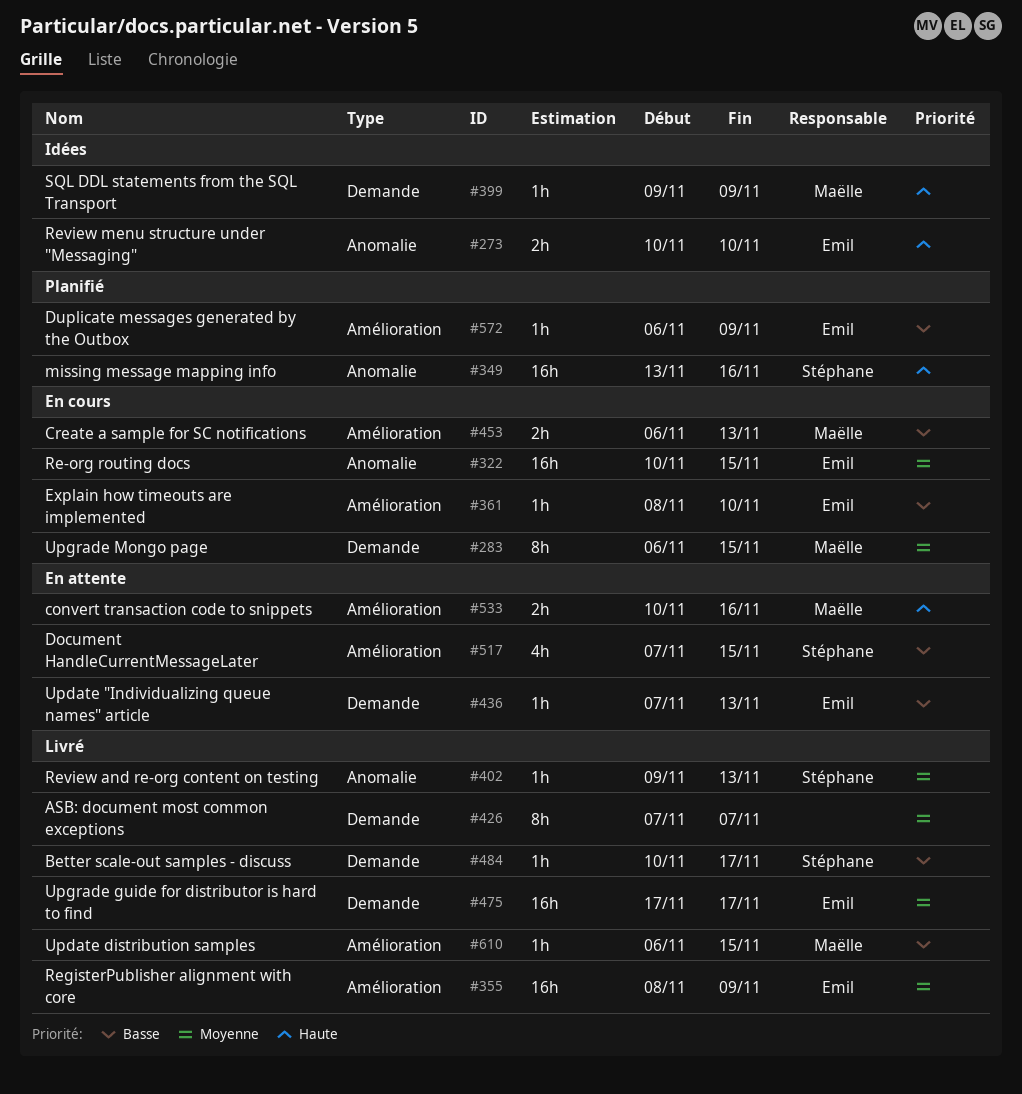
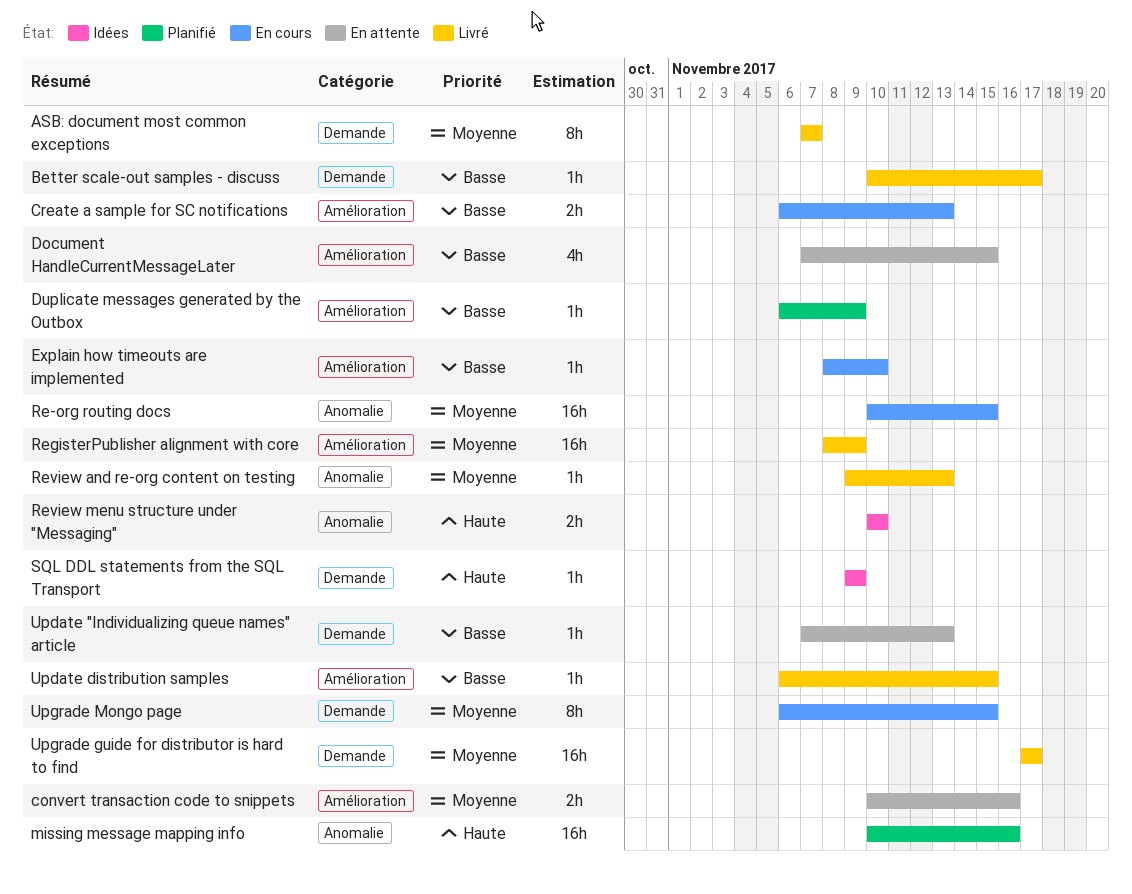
convert transaction code to snippets, priority: Haute -> Moyenne
missing message mapping info, start: Nov 13 -> Nov 10

